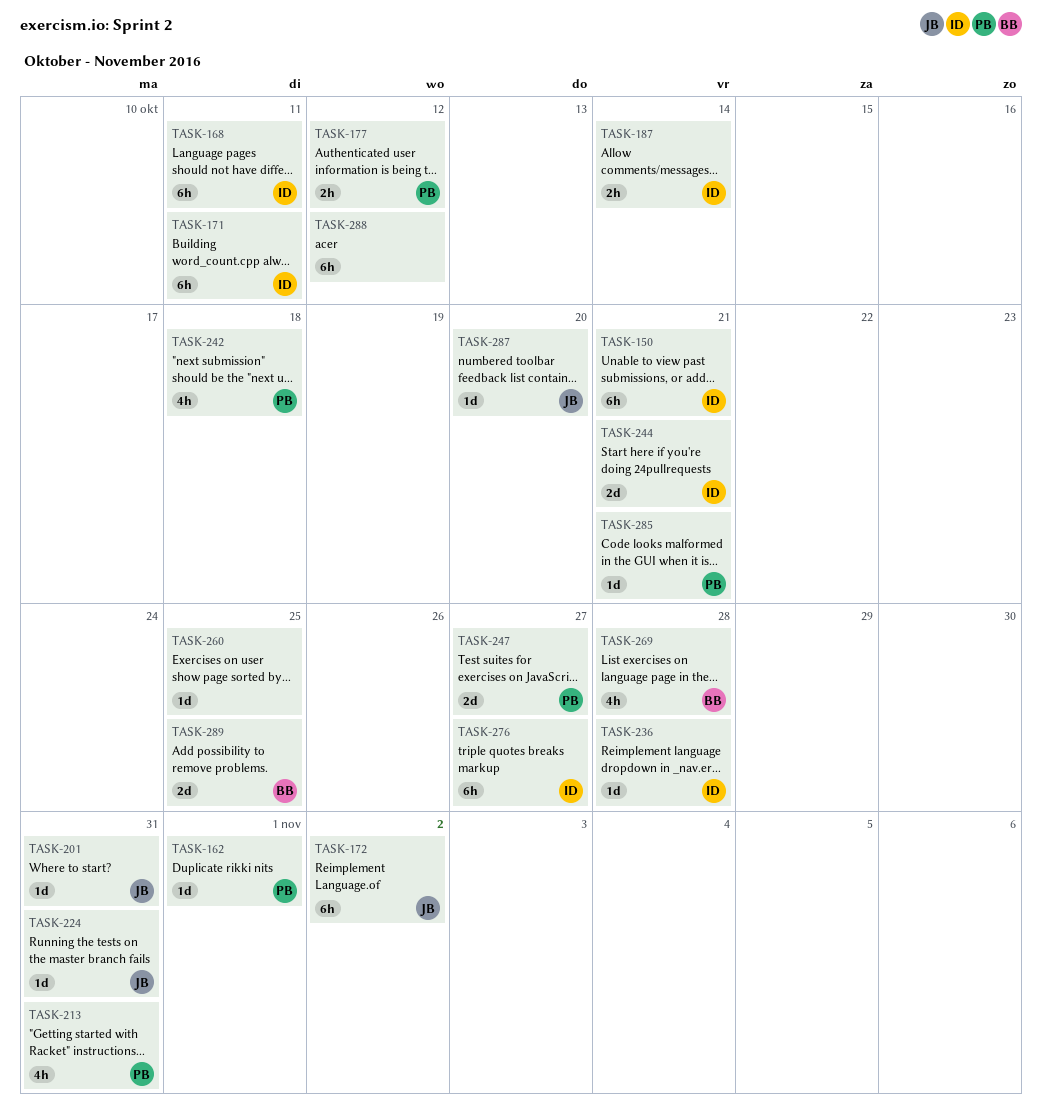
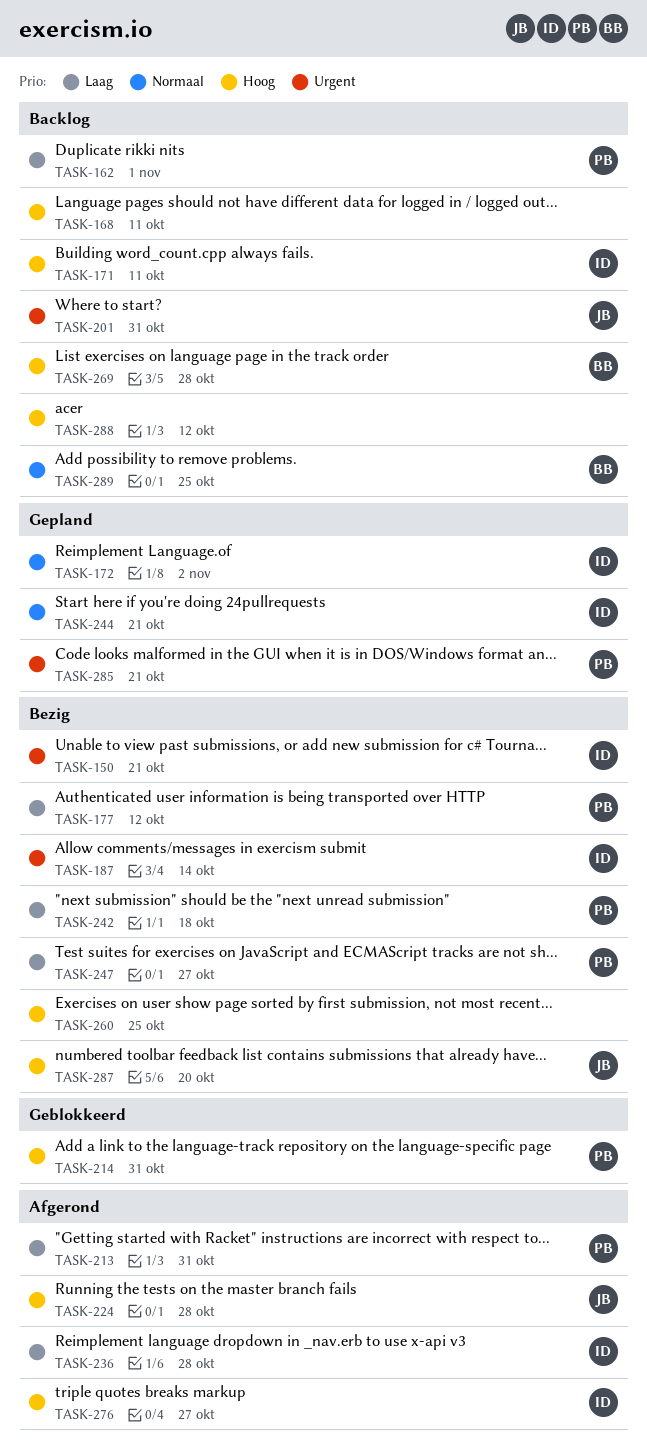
TASK-168, owner: ID -> none
TASK-172, owner: JB -> ID
TASK-214: none -> present
TASK-224, due: Oct 31 -> Oct 28

